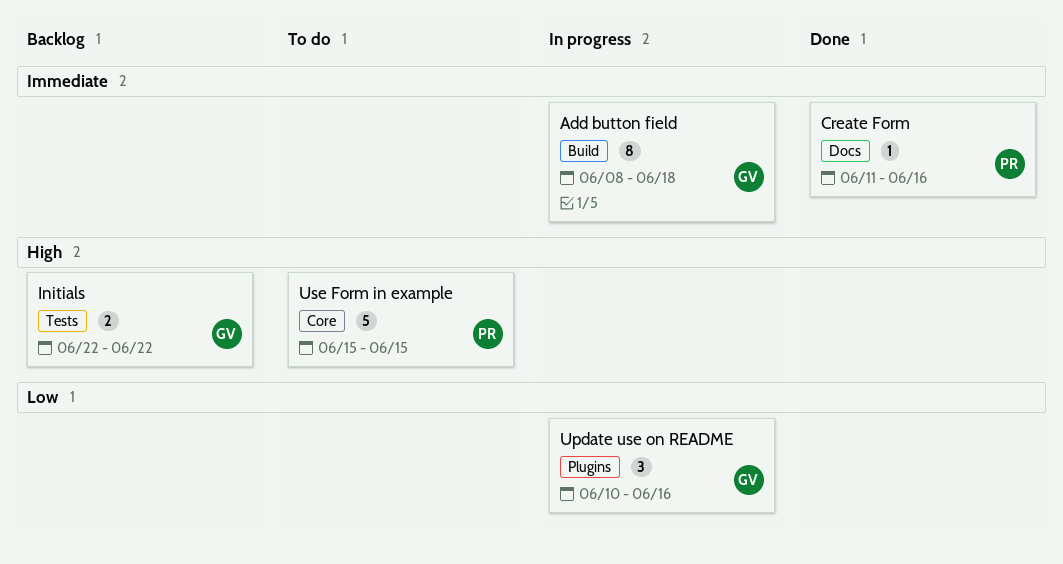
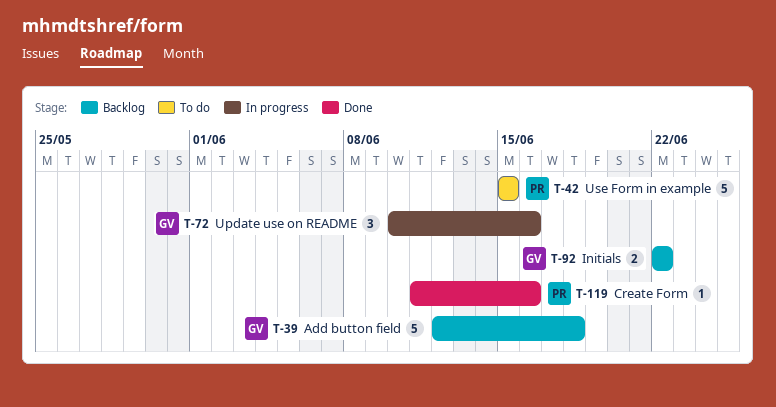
Add button field, status: In progress -> Backlog
Add button field, estimate: 8 -> 5
Add button field, start: Jun 8 -> Jun 12

